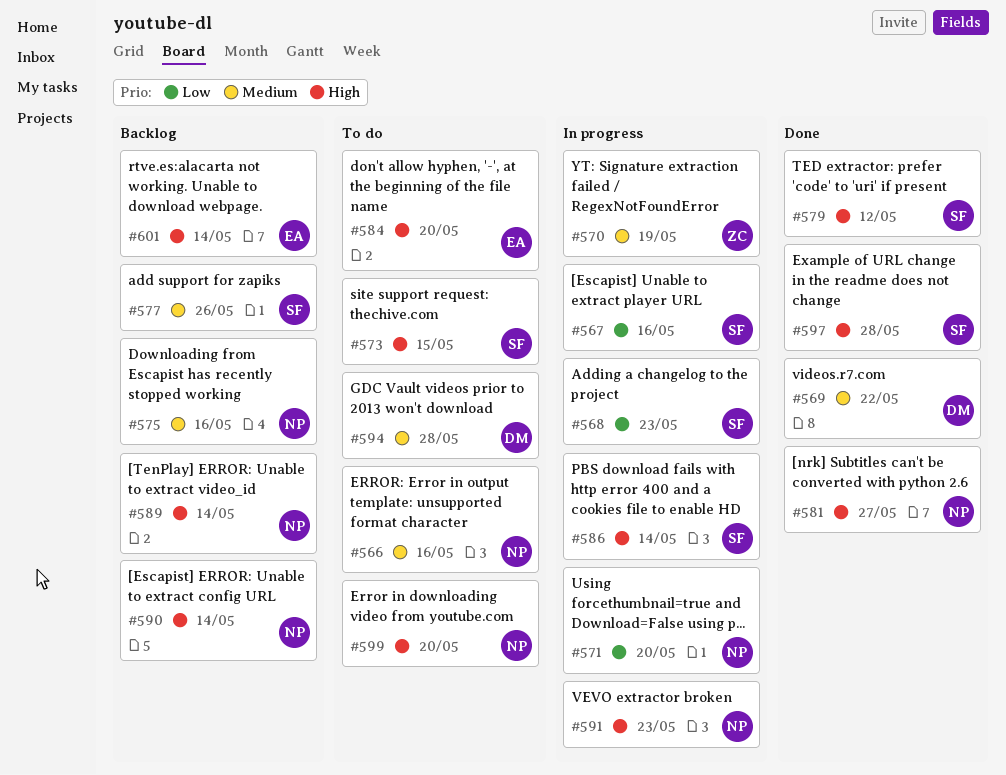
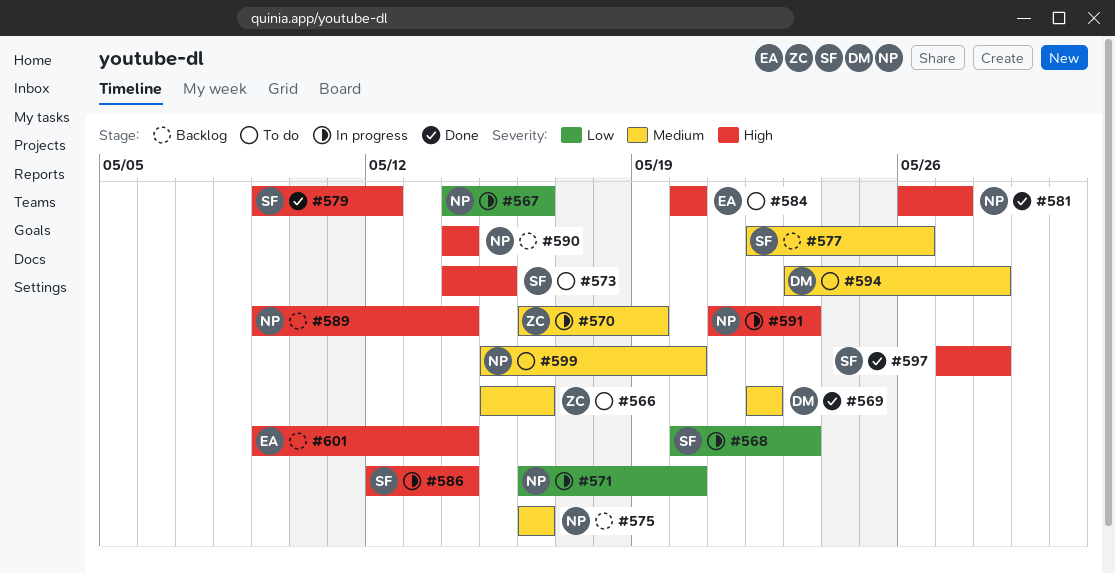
#566, owner: NP -> ZC
#567, owner: SF -> NP
#599, priority: High -> Medium

